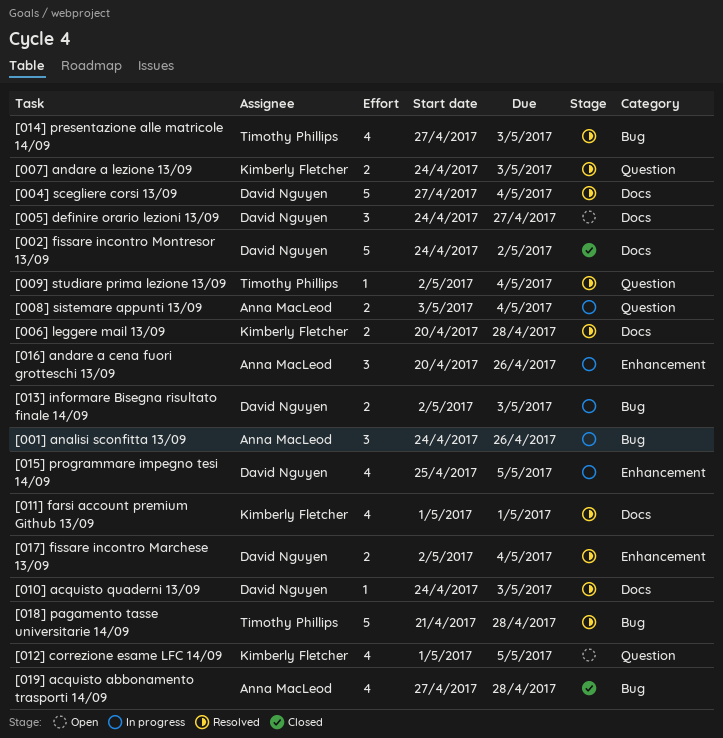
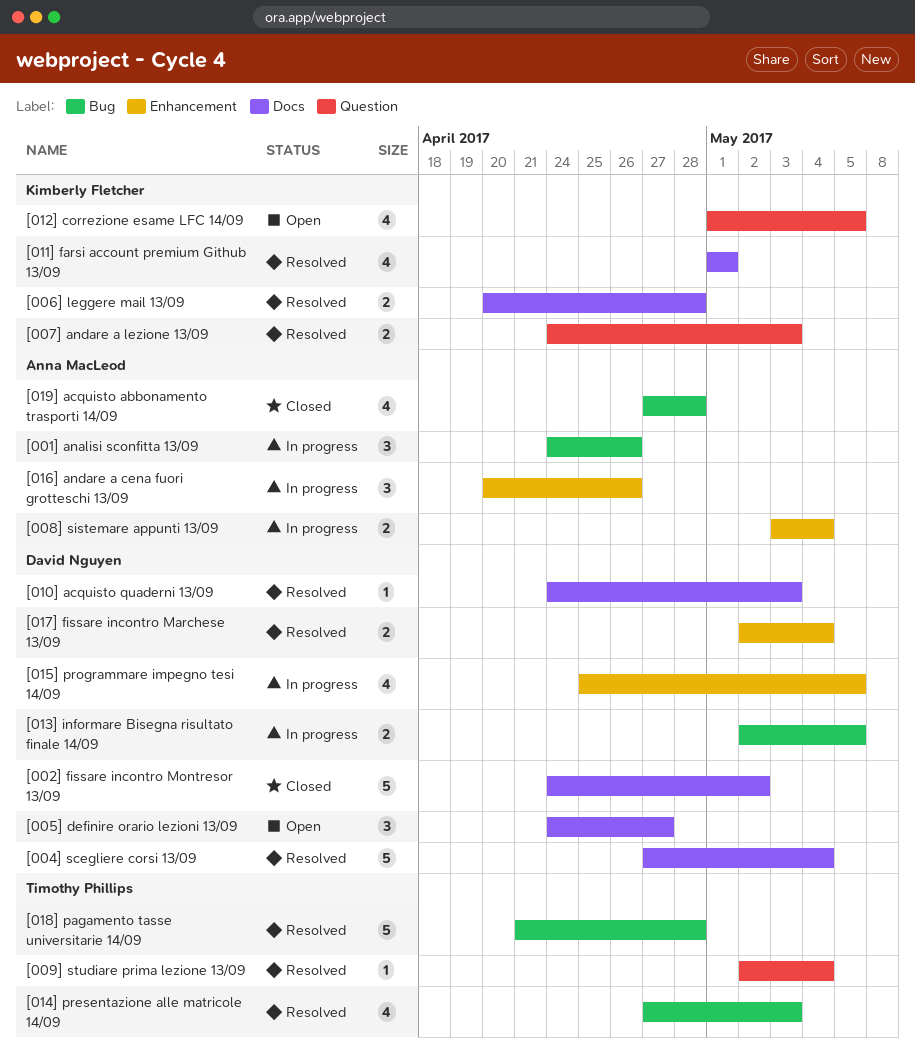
[008] sistemare appunti 13/09, label: Question -> Enhancement
[013] informare Bisegna risultato finale 14/09, due: May 3 -> May 5

